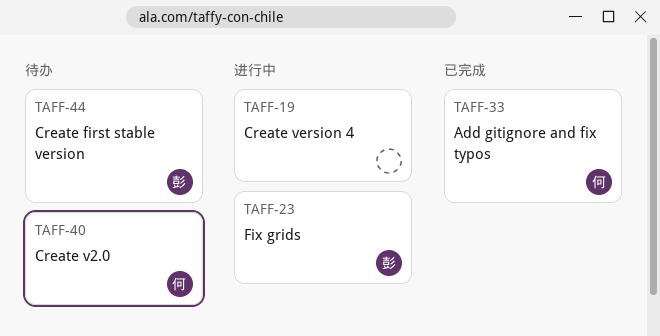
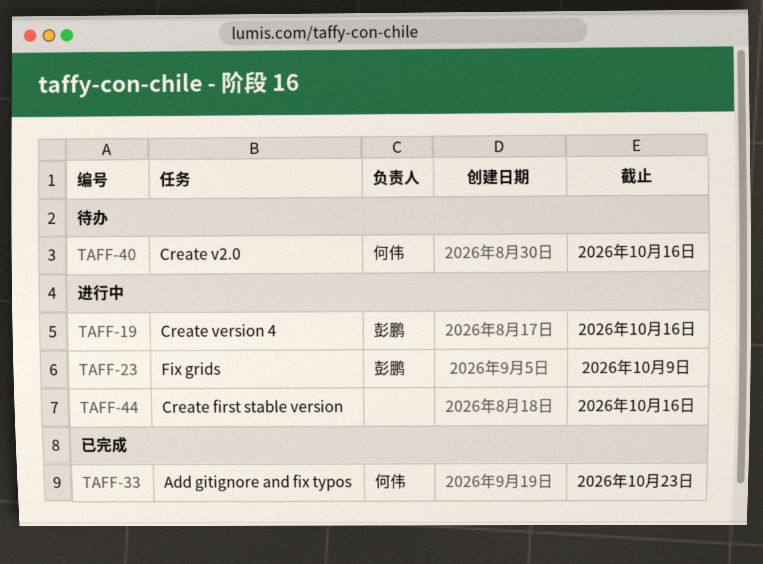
TAFF-19, owner: none -> 彭鹏
TAFF-44, status: 待办 -> 进行中
TAFF-44, owner: 彭鹏 -> none

